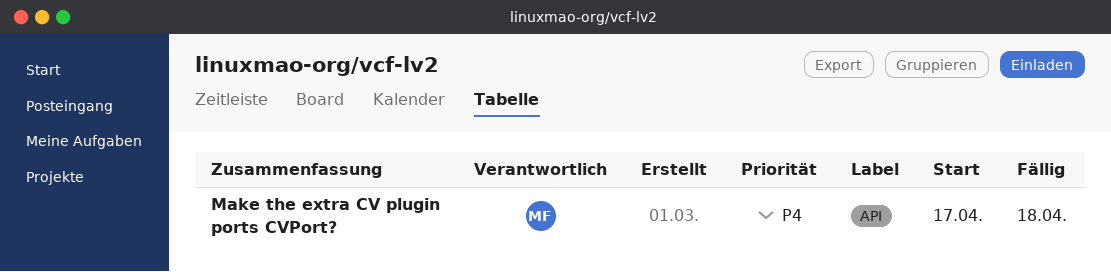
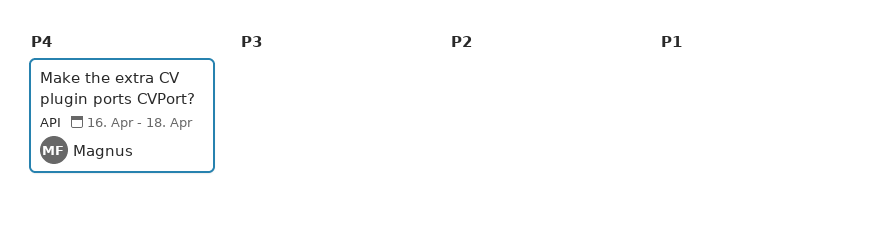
Make the extra CV plugin ports CVPort?, start: Apr 17 -> Apr 16

